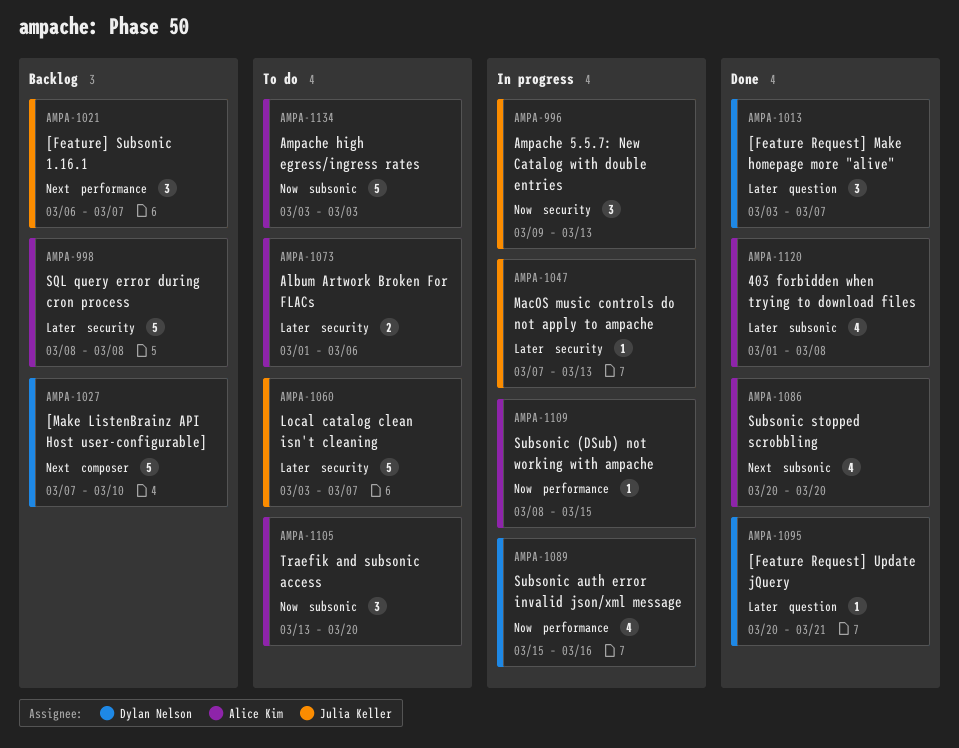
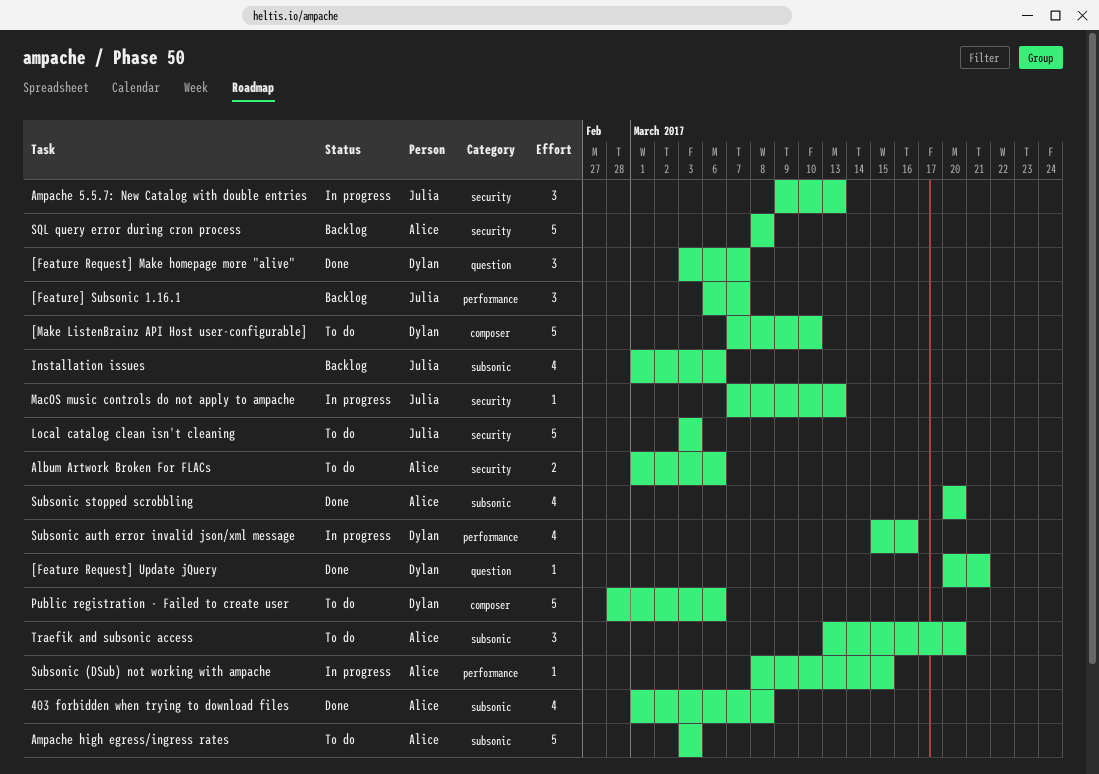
[Make ListenBrainz API Host user-configurable], status: Backlog -> To do
Installation issues: none -> present
Local catalog clean isn't cleaning, due: Mar 7 -> Mar 3
Public registration - Failed to create user: none -> present

